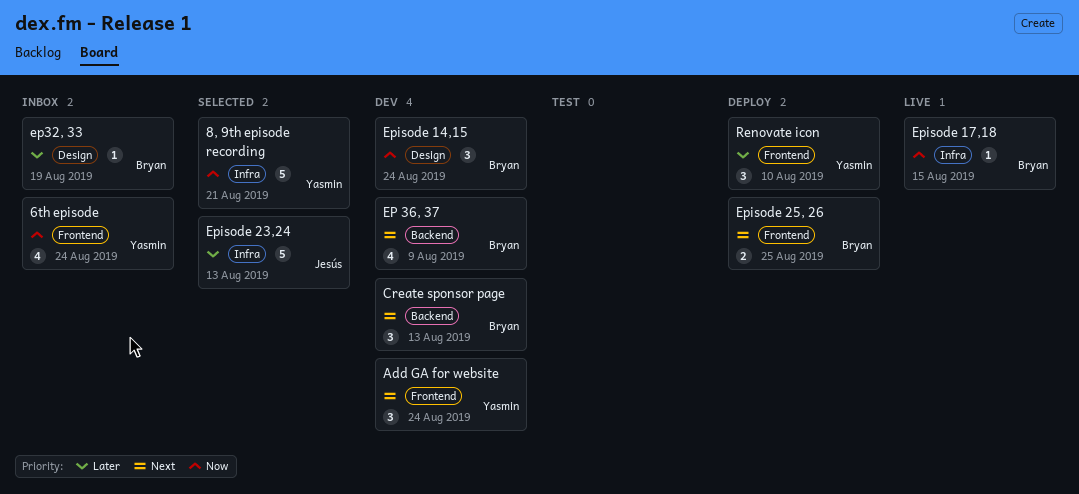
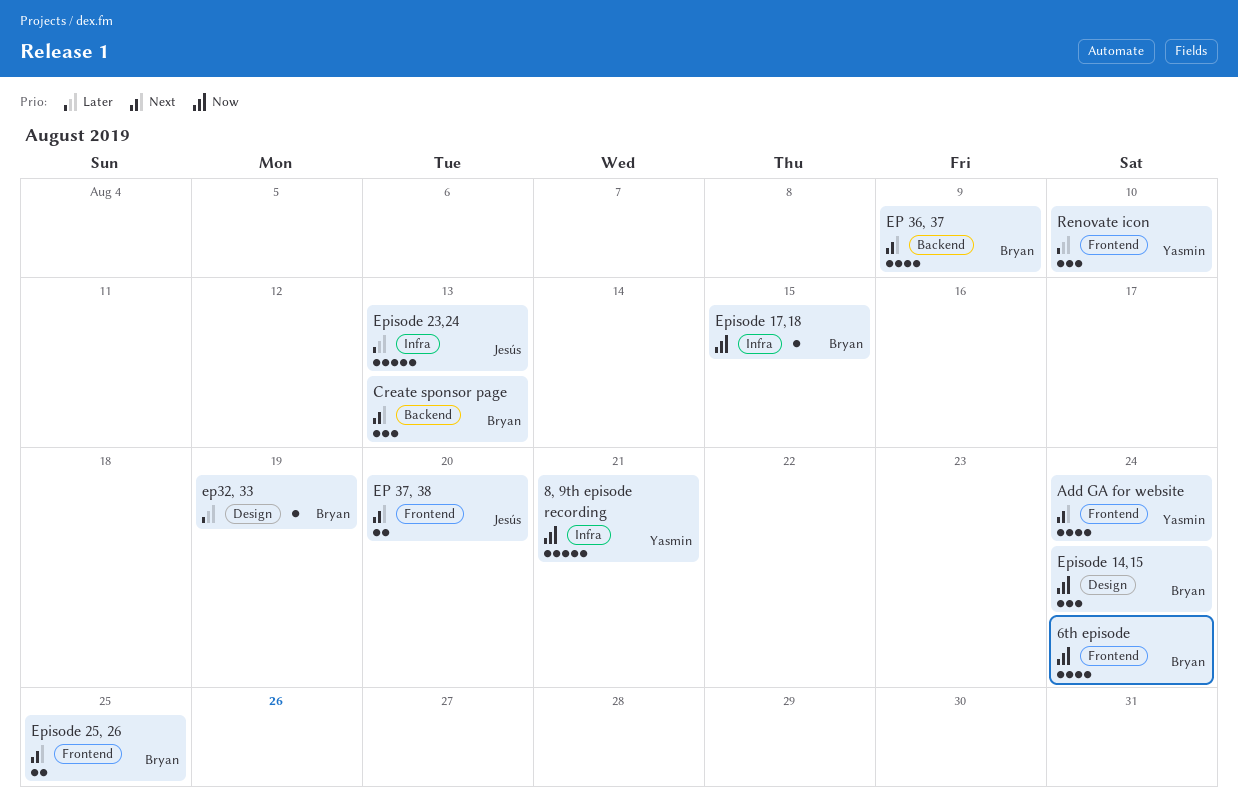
6th episode, owner: Yasmin -> Bryan
Add GA for website, estimate: 3 -> 4
EP 37, 38: none -> present

